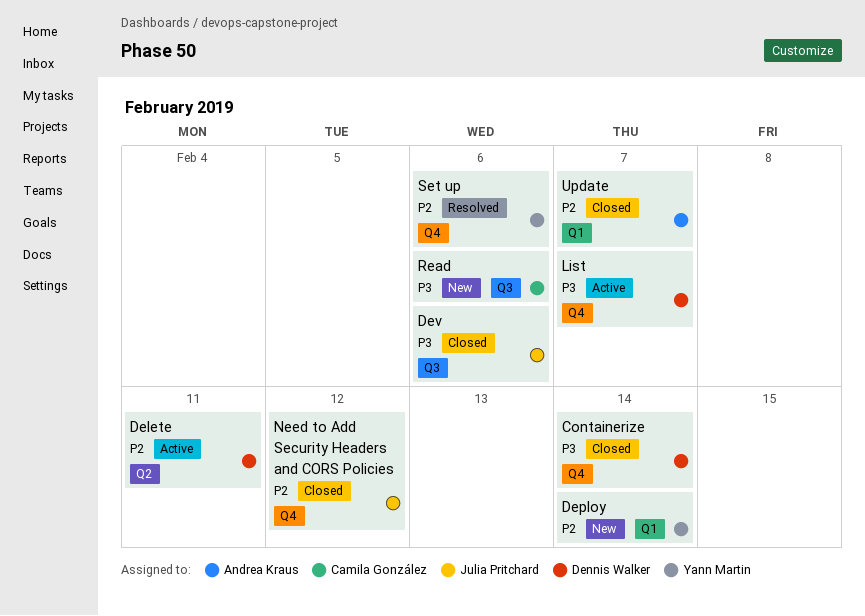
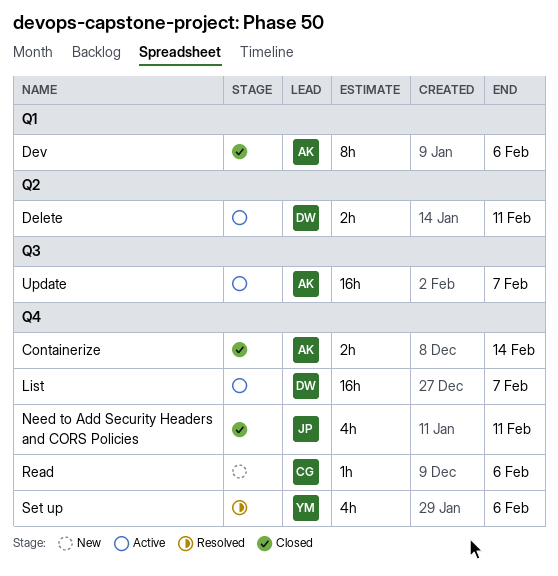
Containerize, owner: Dennis Walker -> Andrea Kraus
Deploy: present -> none
Dev, owner: Julia Pritchard -> Andrea Kraus
Dev, label: Q3 -> Q1
Need to Add Security Headers and CORS Policies, due: Feb 12 -> Feb 11
Read, label: Q3 -> Q4
Update, status: Closed -> Active
Update, label: Q1 -> Q3

